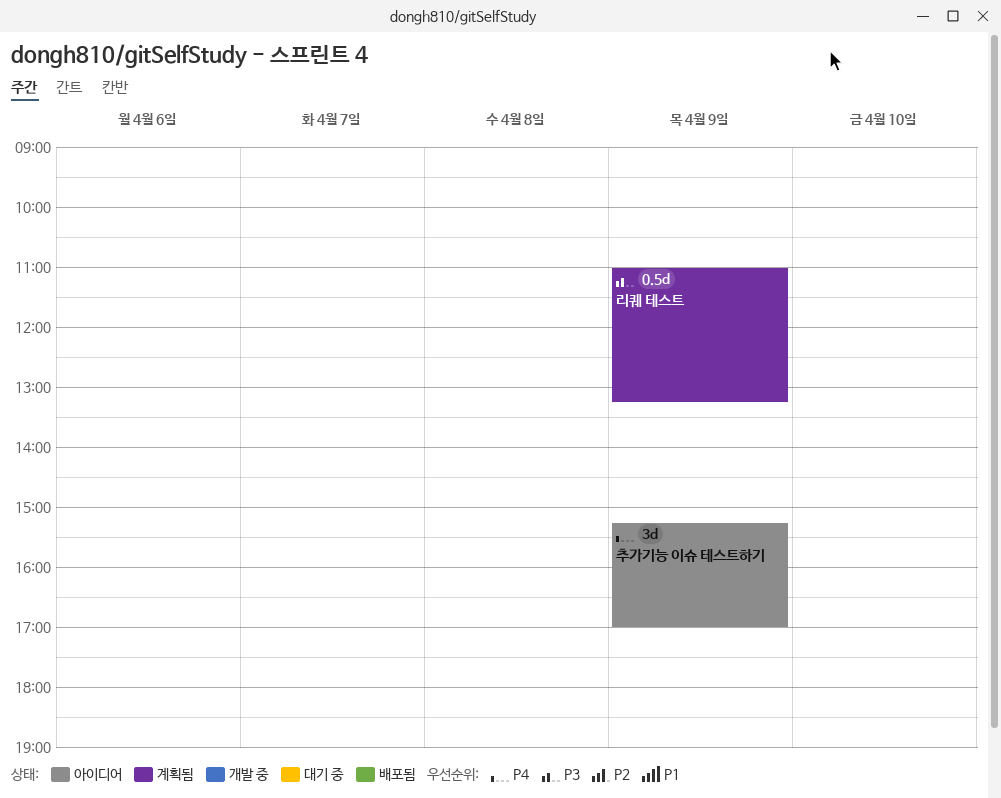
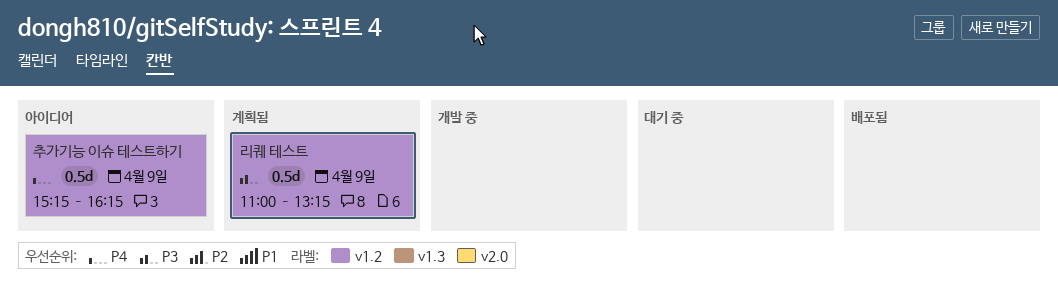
추가기능 이슈 테스트하기, estimate: 3d -> 0.5d
추가기능 이슈 테스트하기, ends: 17:00 -> 16:15

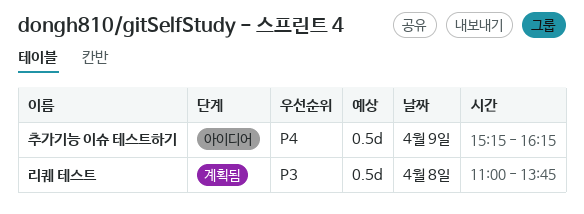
리퀘 테스트, day: Apr 9 -> Apr 8
리퀘 테스트, ends: 13:15 -> 13:45

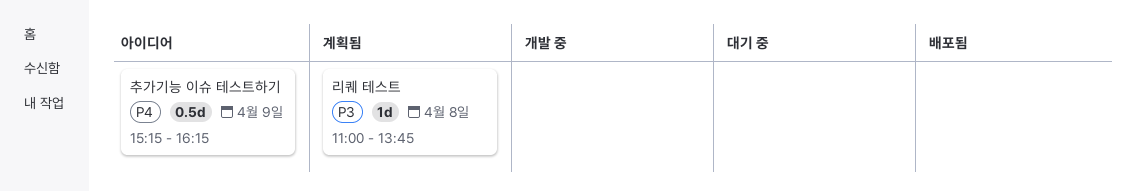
리퀘 테스트, estimate: 0.5d -> 1d

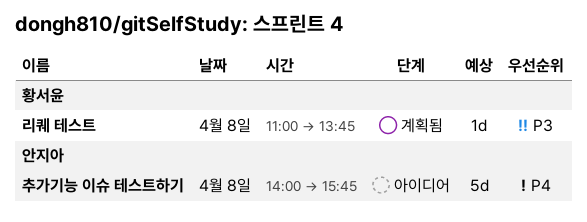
추가기능 이슈 테스트하기, estimate: 0.5d -> 5d
추가기능 이슈 테스트하기, day: Apr 9 -> Apr 8
추가기능 이슈 테스트하기, begins: 15:15 -> 14:00
추가기능 이슈 테스트하기, ends: 16:15 -> 15:45

